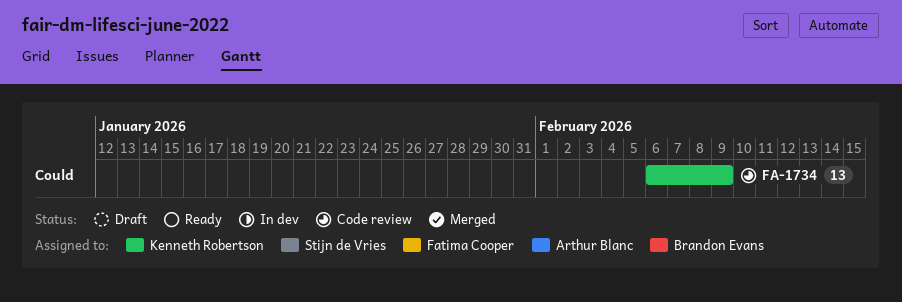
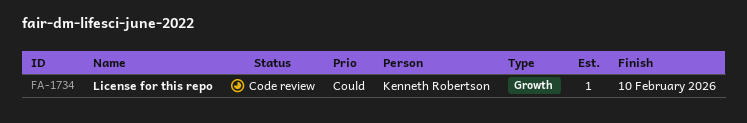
FA-1734, estimate: 13 -> 1
FA-1734, due: Feb 9 -> Feb 10

